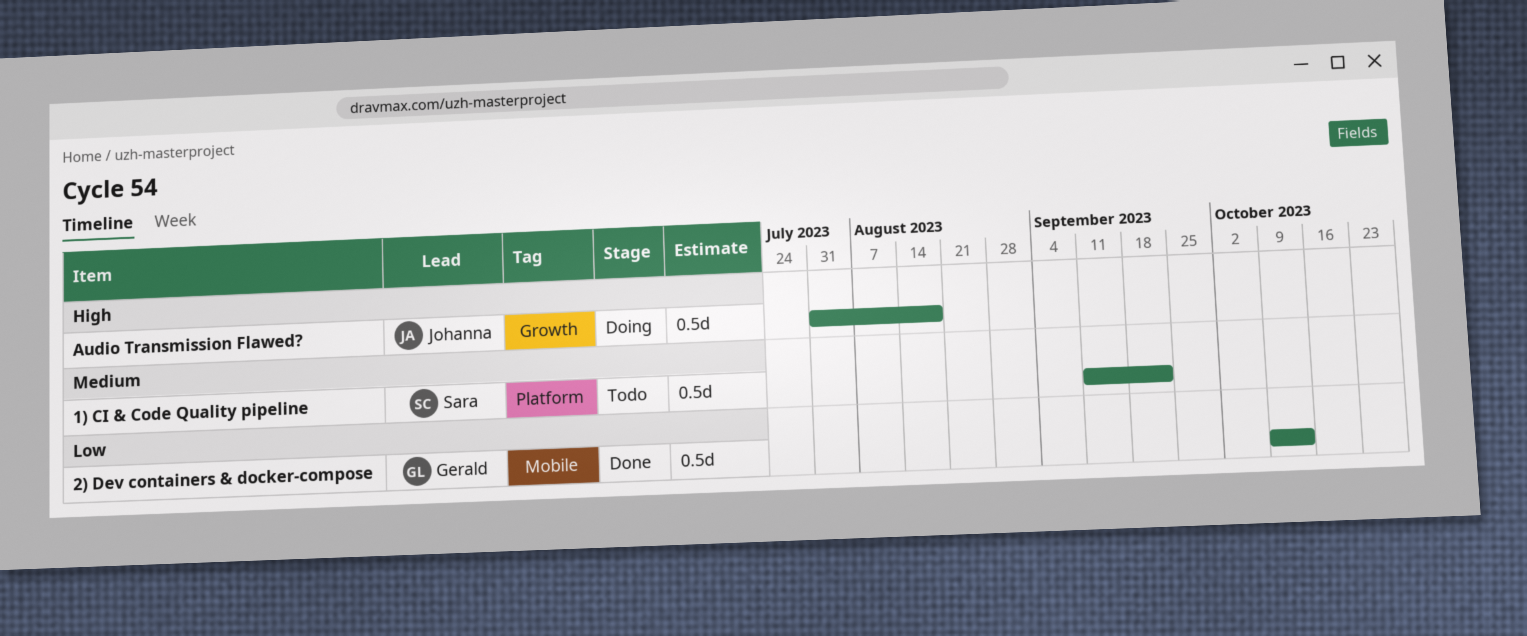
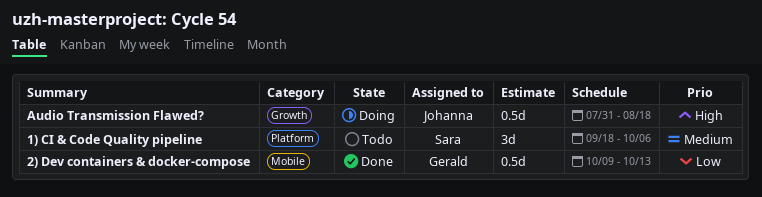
1) CI & Code Quality pipeline, estimate: 0.5d -> 3d
1) CI & Code Quality pipeline, start: Sep 11 -> Sep 18
1) CI & Code Quality pipeline, due: Sep 22 -> Oct 6

